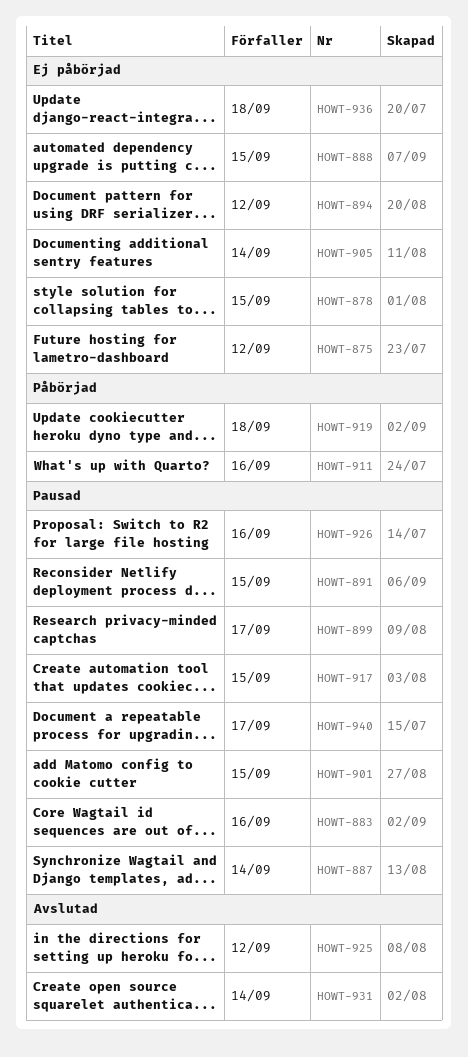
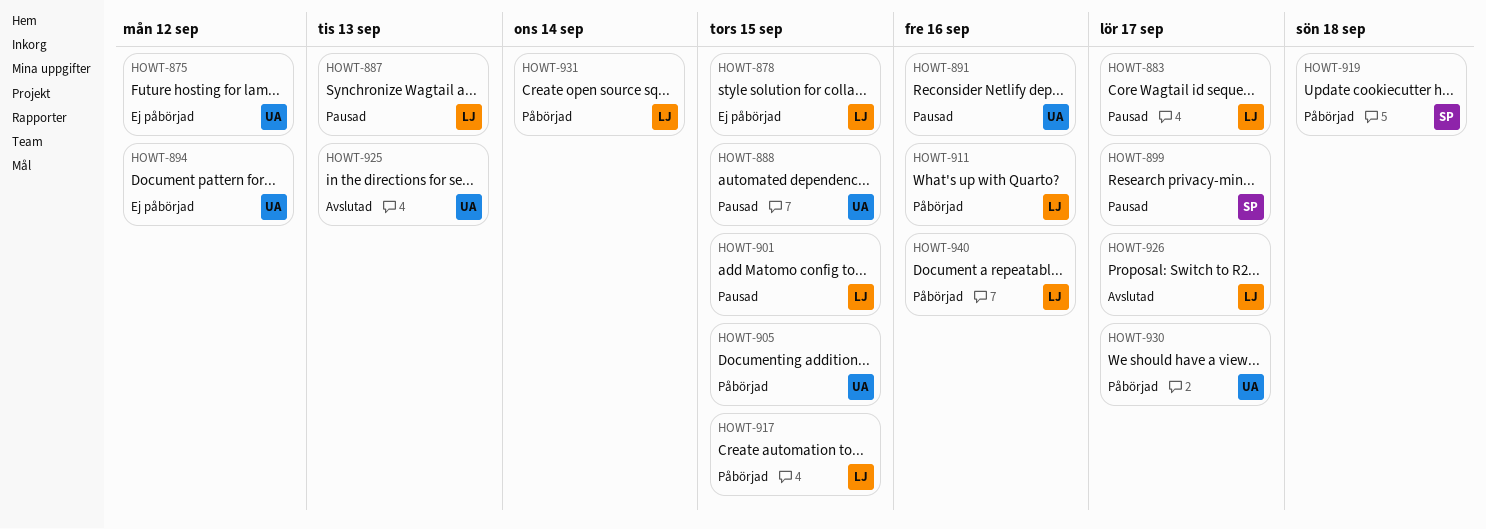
HOWT-883, due: Sep 16 -> Sep 17
HOWT-887, due: Sep 14 -> Sep 13
HOWT-888, status: Ej påbörjad -> Pausad
HOWT-891, due: Sep 15 -> Sep 16
HOWT-905, status: Ej påbörjad -> Påbörjad
HOWT-905, due: Sep 14 -> Sep 15
HOWT-917, status: Pausad -> Påbörjad
HOWT-925, due: Sep 12 -> Sep 13
HOWT-926, status: Pausad -> Avslutad
HOWT-926, due: Sep 16 -> Sep 17
HOWT-930: none -> present
HOWT-931, status: Avslutad -> Påbörjad
HOWT-936: present -> none
HOWT-940, status: Pausad -> Påbörjad
HOWT-940, due: Sep 17 -> Sep 16

